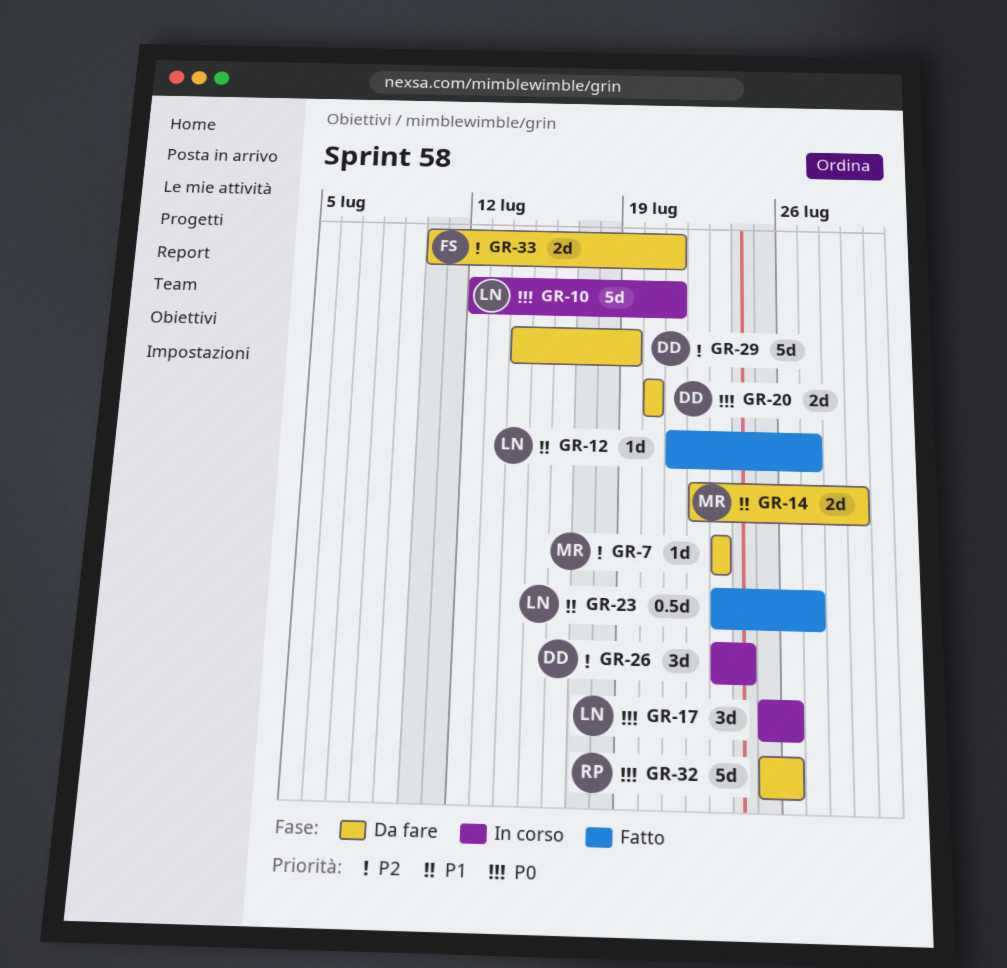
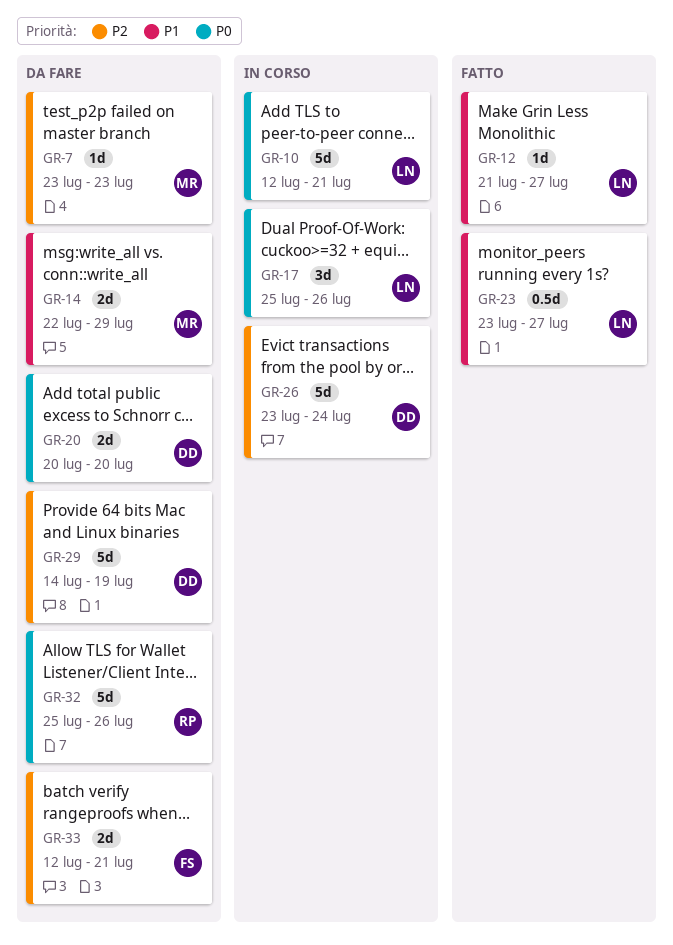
GR-26, estimate: 3d -> 5d
GR-33, start: Jul 10 -> Jul 12

